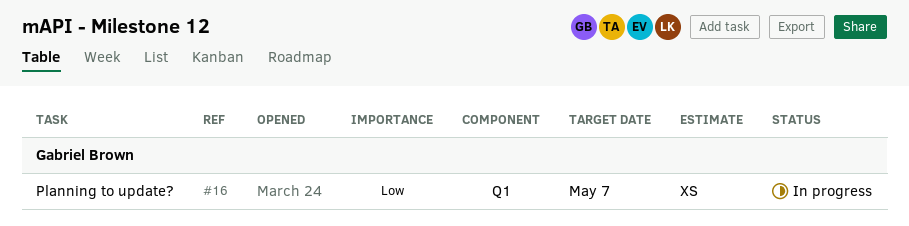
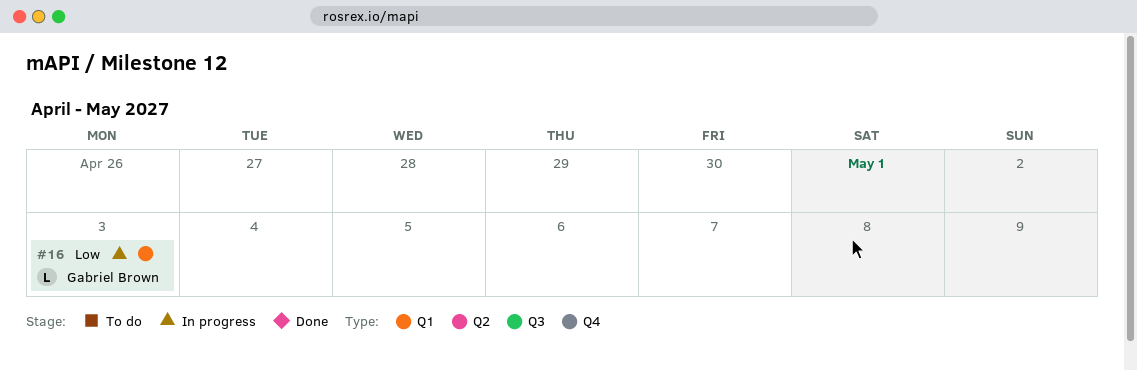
#16, estimate: XS -> L
#16, due: May 7 -> May 3

